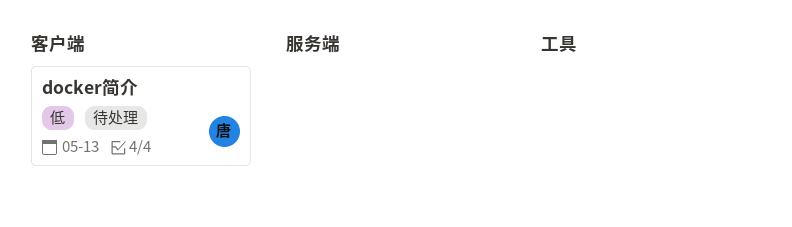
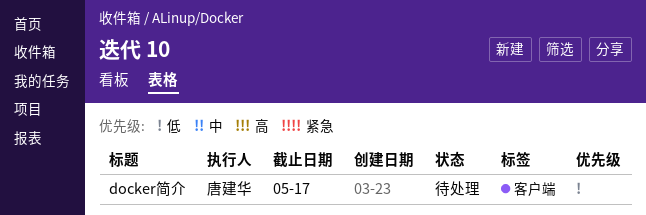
docker简介, due: May 13 -> May 17

